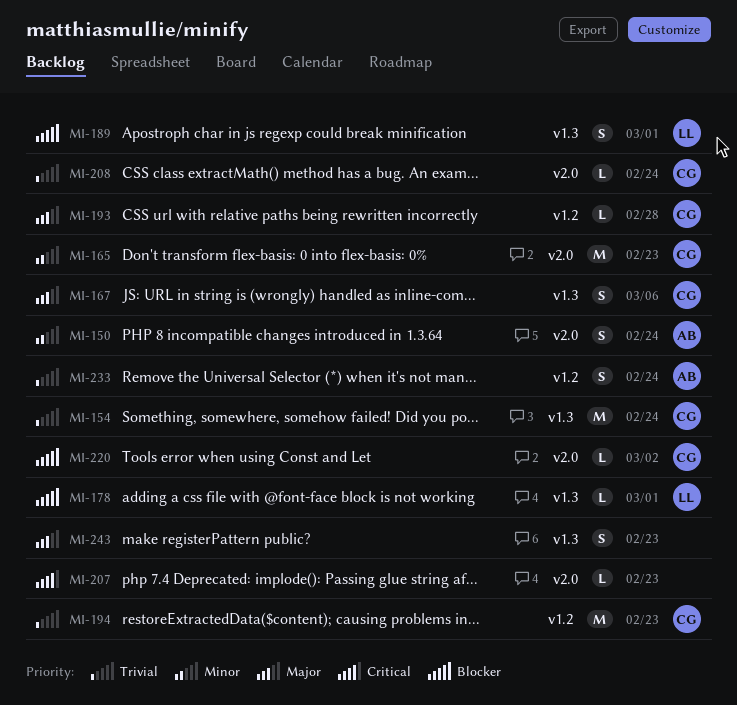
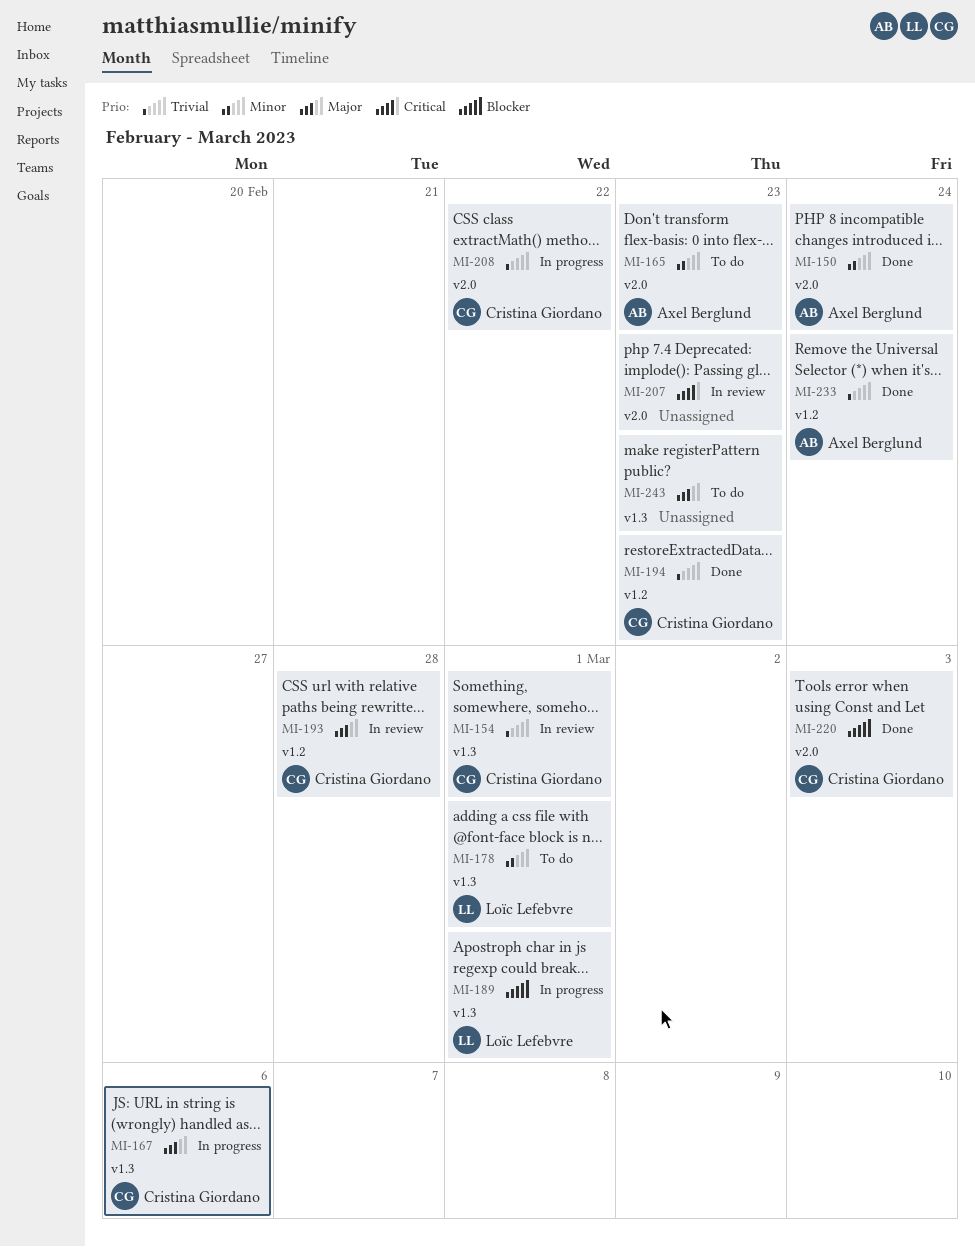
MI-154, due: Feb 24 -> Mar 1
MI-165, owner: Cristina Giordano -> Axel Berglund
MI-178, priority: Blocker -> Minor
MI-208, due: Feb 24 -> Feb 22
MI-220, due: Mar 2 -> Mar 3

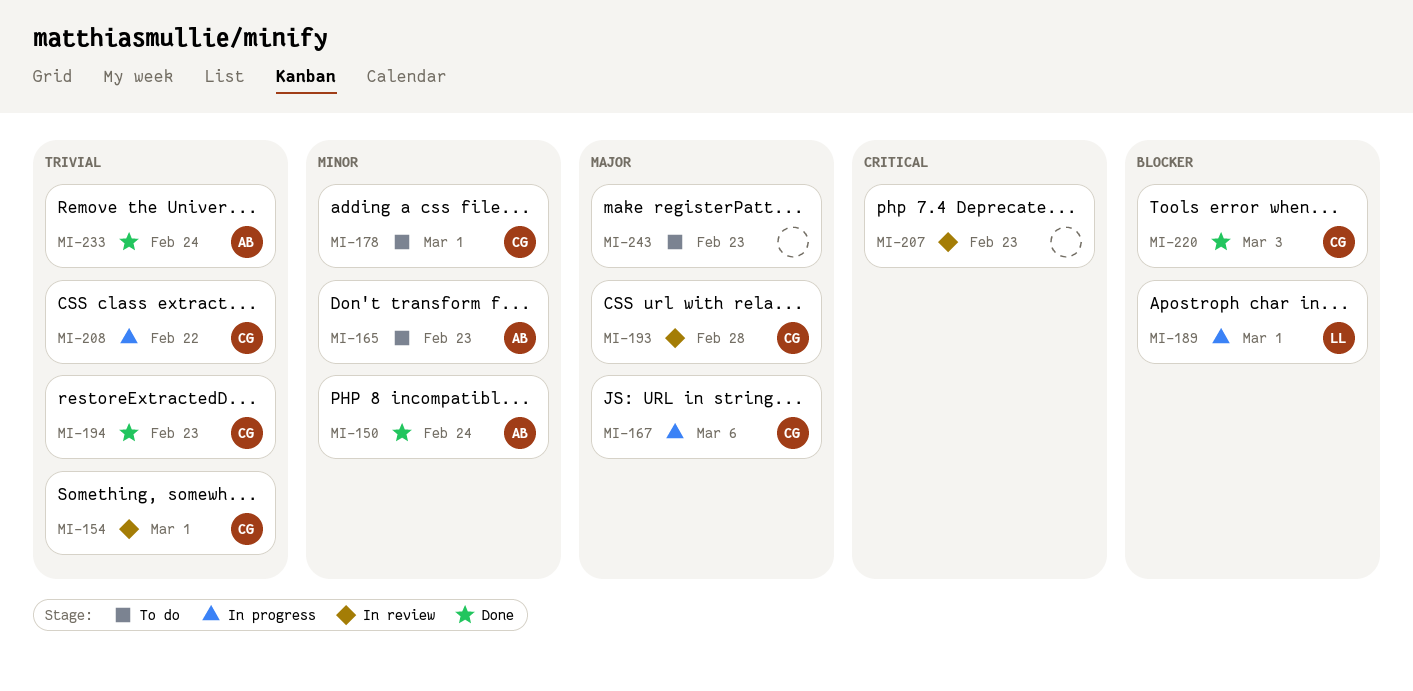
MI-178, owner: Loïc Lefebvre -> Cristina Giordano

